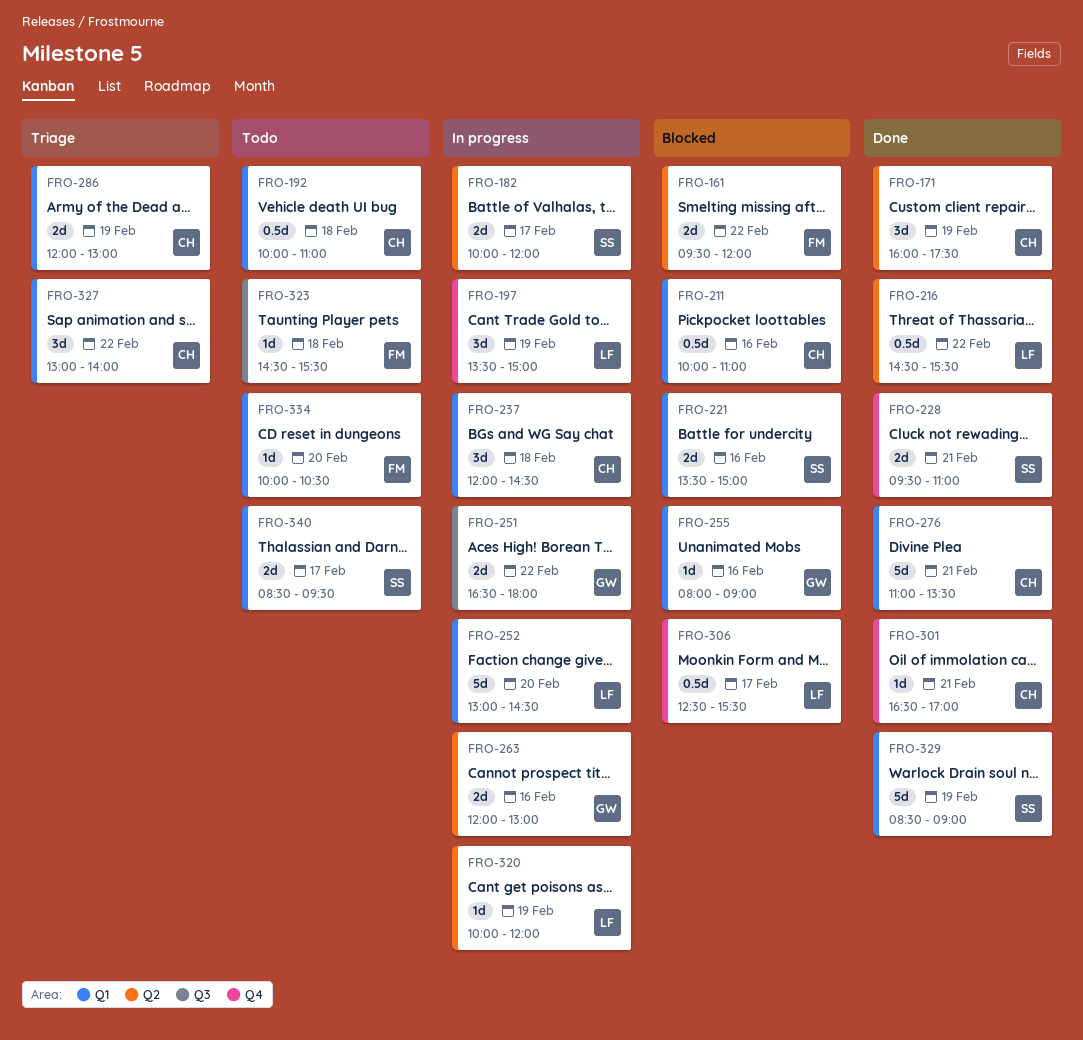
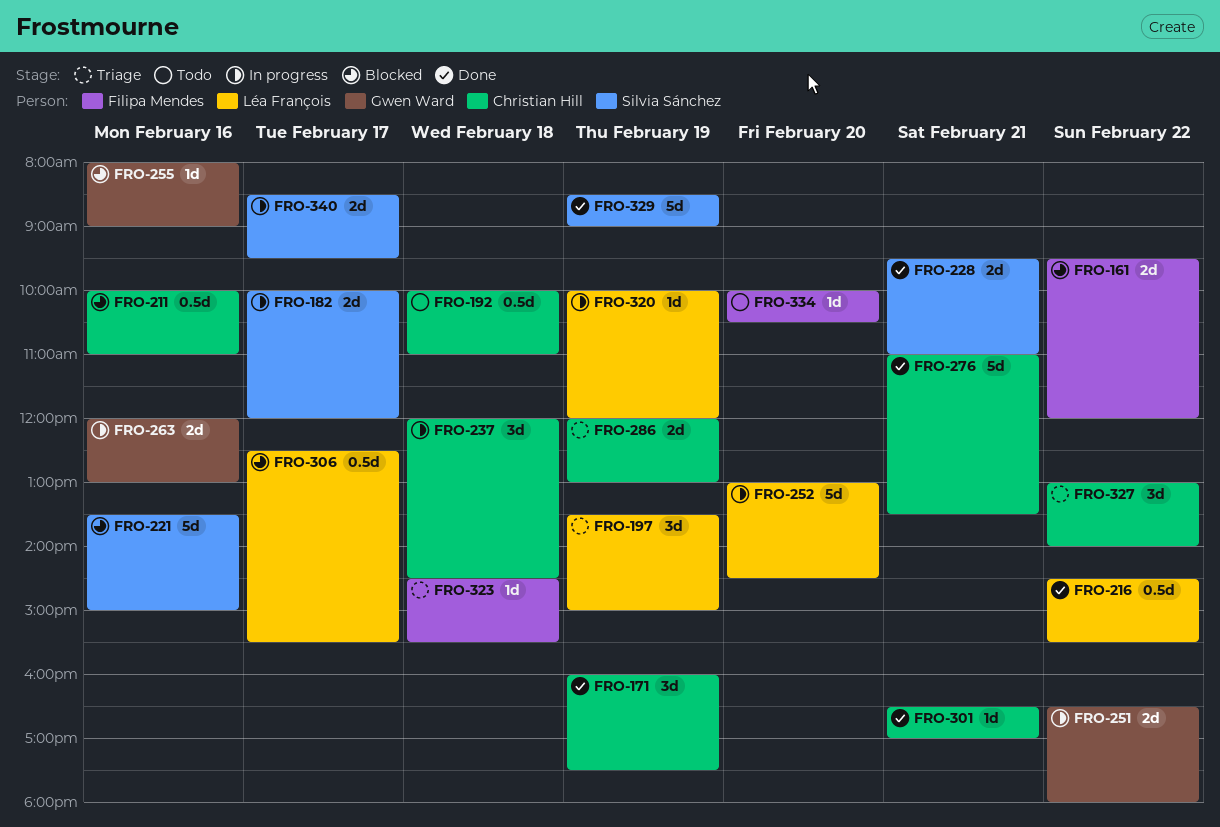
FRO-197, status: In progress -> Triage
FRO-221, estimate: 2d -> 5d
FRO-323, status: Todo -> Triage
FRO-340, status: Todo -> In progress

